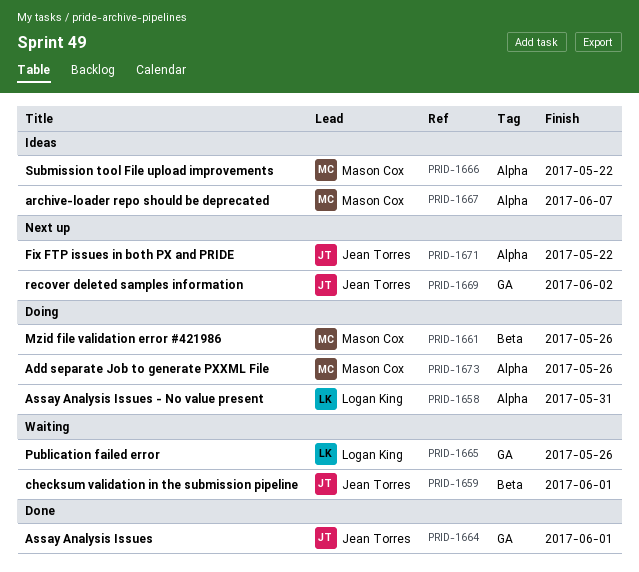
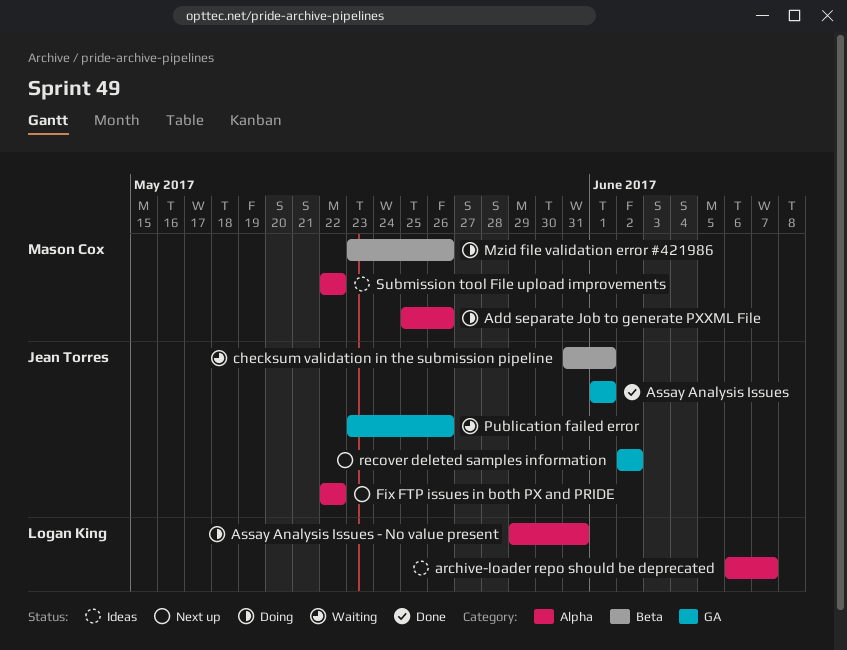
archive-loader repo should be deprecated, owner: Mason Cox -> Logan King
Publication failed error, owner: Logan King -> Jean Torres

